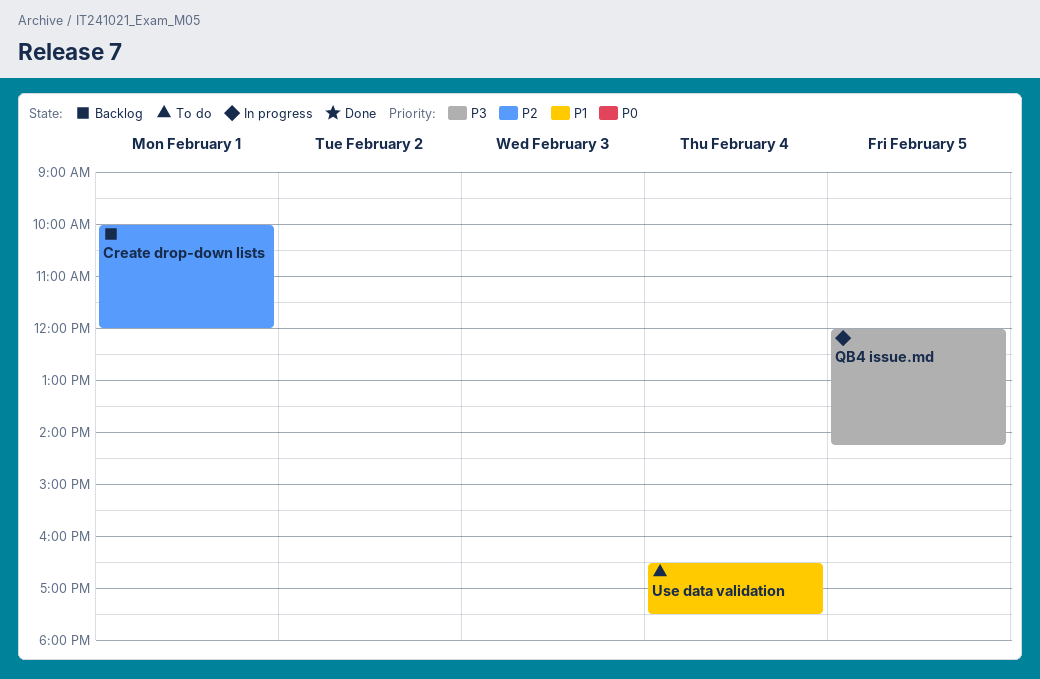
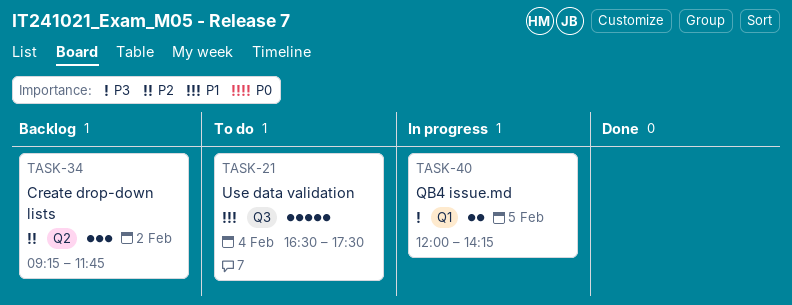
Create drop-down lists, day: Feb 1 -> Feb 2
Create drop-down lists, begins: 10:00 -> 09:15
Create drop-down lists, ends: 12:00 -> 11:45

